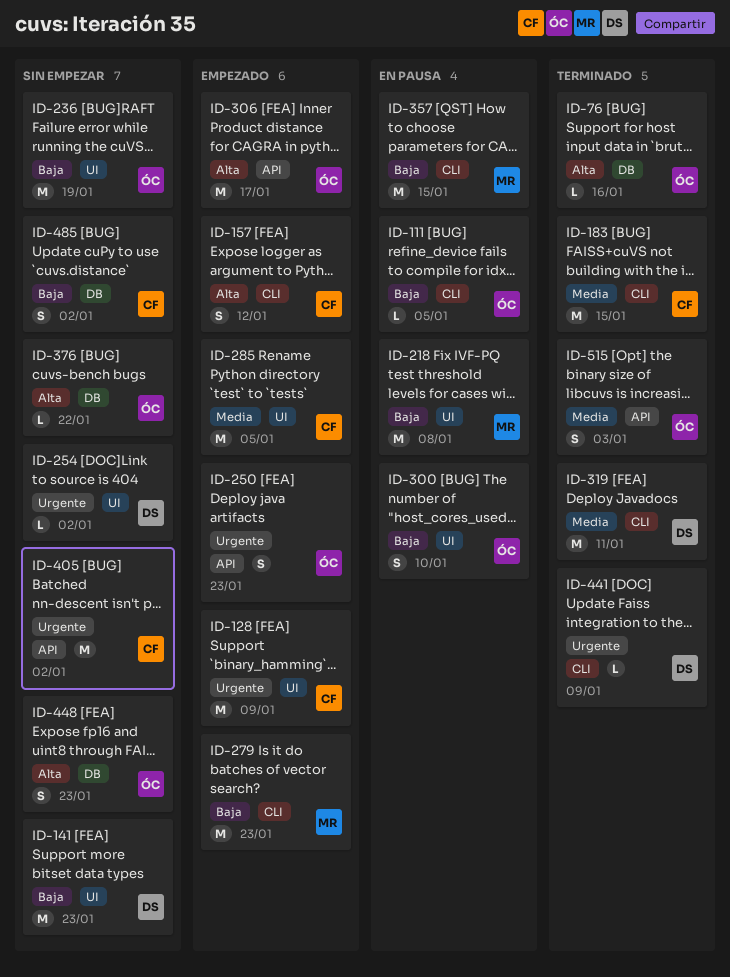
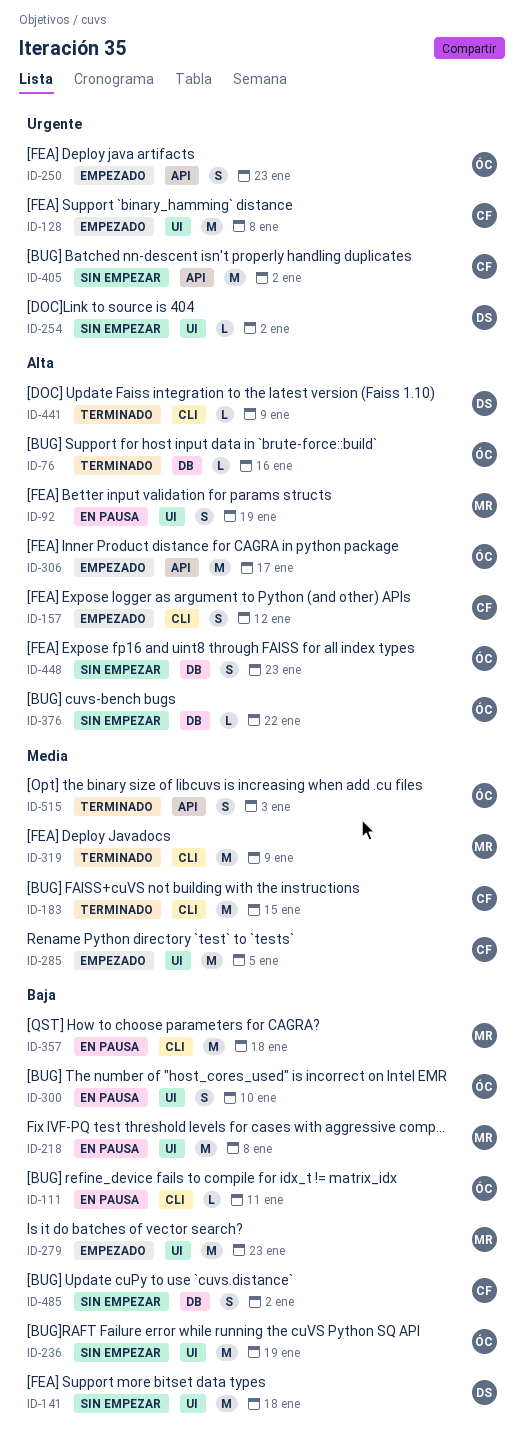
ID-92: none -> present
ID-111, due: Jan 5 -> Jan 11
ID-128, due: Jan 9 -> Jan 8
ID-141, due: Jan 23 -> Jan 18
ID-279, label: CLI -> UI
ID-319, owner: DS -> MR
ID-319, due: Jan 11 -> Jan 9
ID-357, due: Jan 15 -> Jan 18
ID-441, priority: Urgente -> Alta

